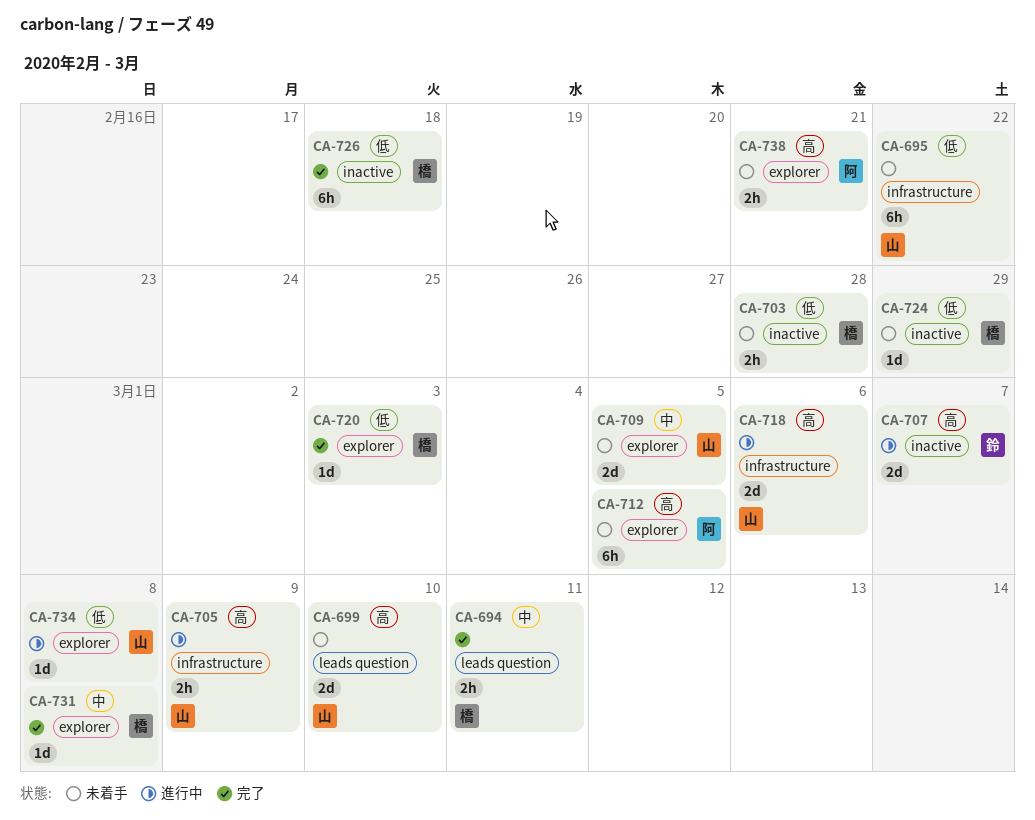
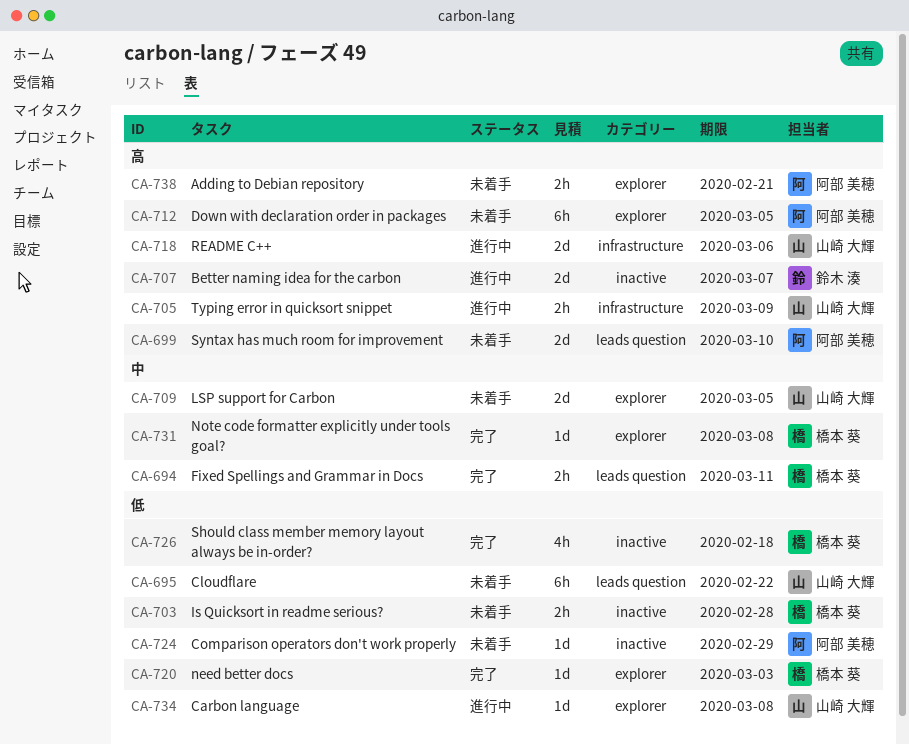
CA-695, label: infrastructure -> leads question
CA-699, owner: 山崎 大輝 -> 阿部 美穂
CA-724, owner: 橋本 葵 -> 阿部 美穂
CA-726, estimate: 6h -> 4h

